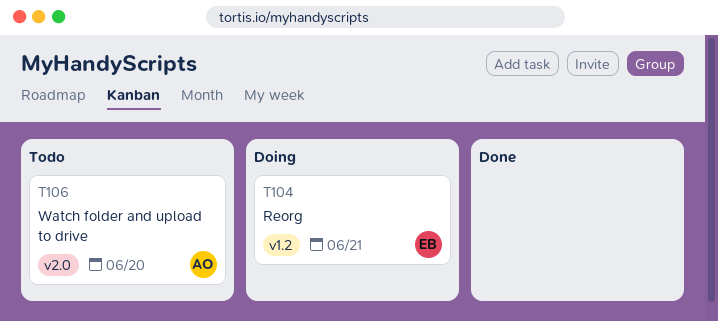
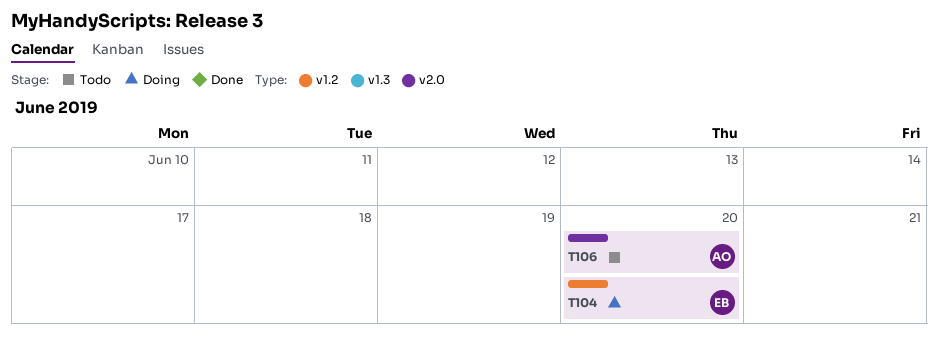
T104, due: Jun 21 -> Jun 20

